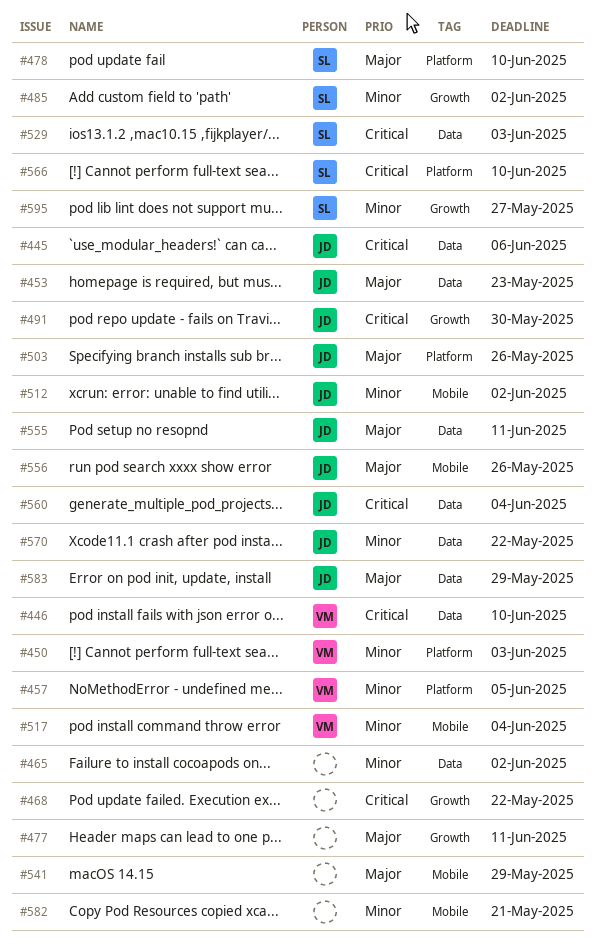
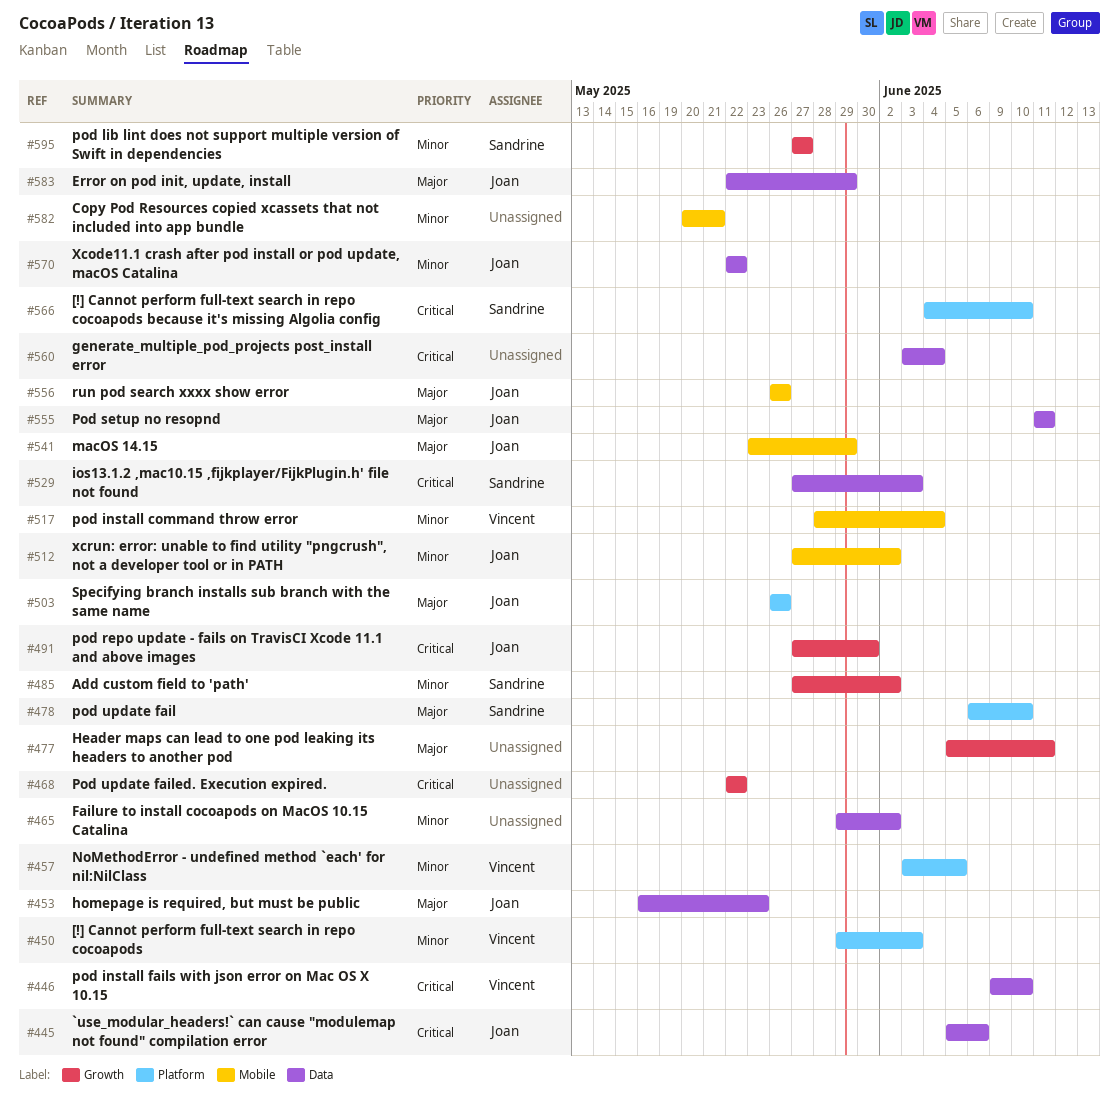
#541, owner: none -> Joan
#560, owner: Joan -> none

